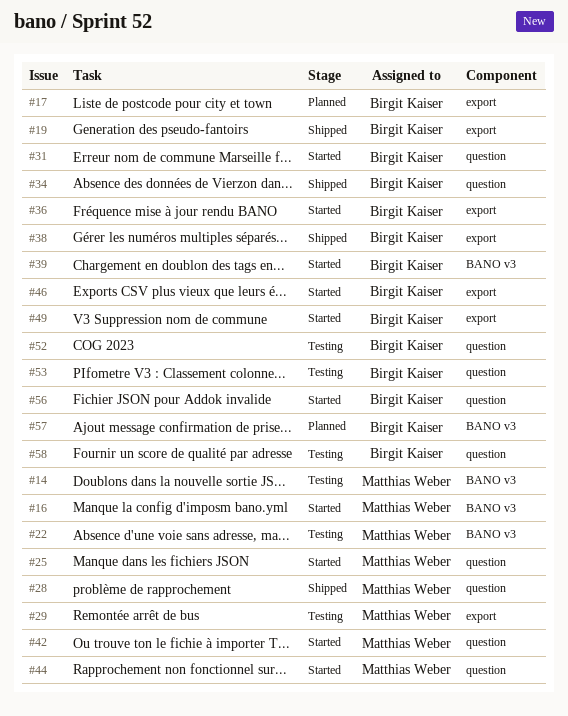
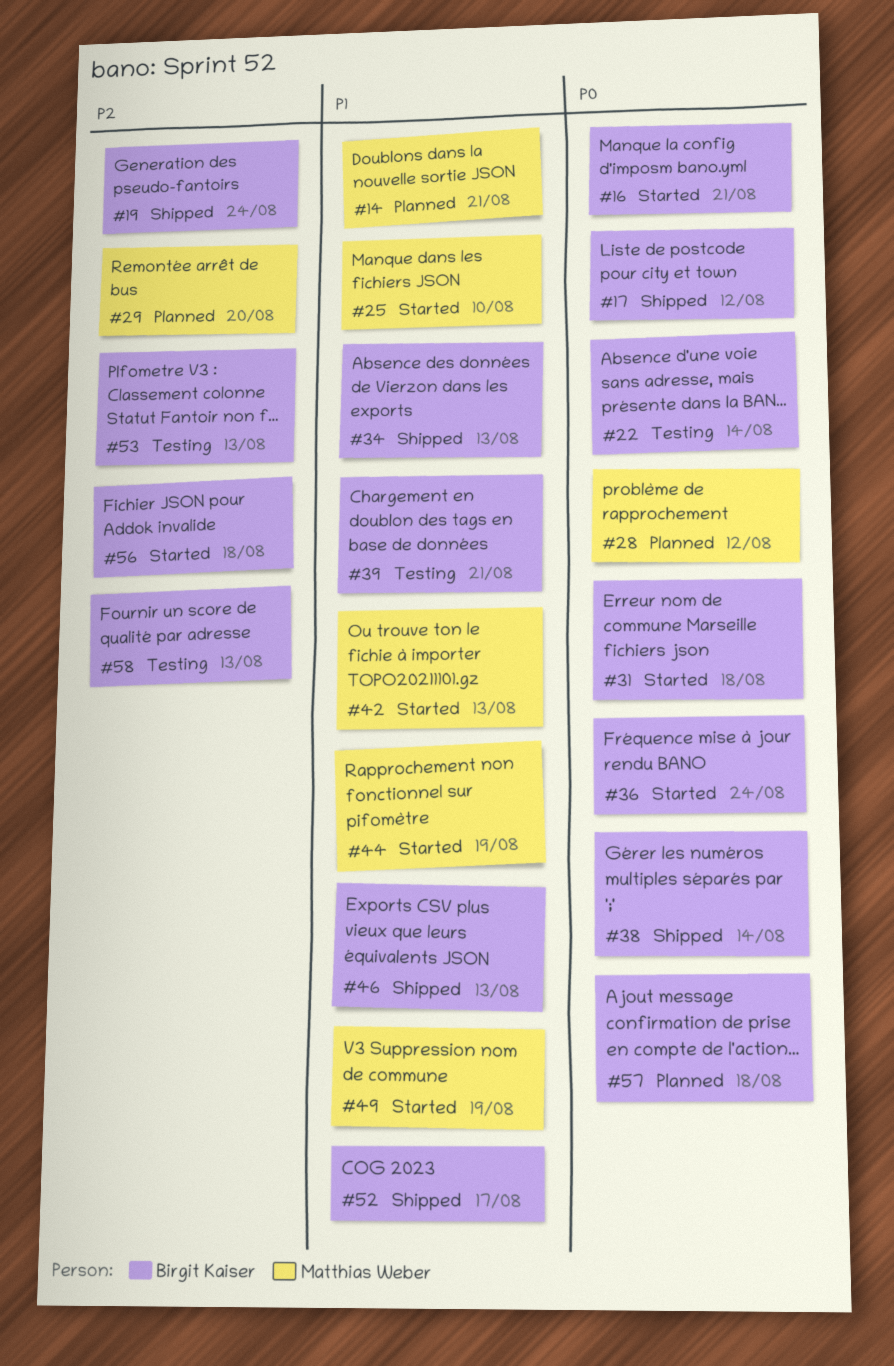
#14, status: Testing -> Planned
#16, owner: Matthias Weber -> Birgit Kaiser
#17, status: Planned -> Shipped
#22, owner: Matthias Weber -> Birgit Kaiser
#28, status: Shipped -> Planned
#29, status: Testing -> Planned
#39, status: Started -> Testing
#46, status: Started -> Shipped
#49, owner: Birgit Kaiser -> Matthias Weber
#52, status: Testing -> Shipped

